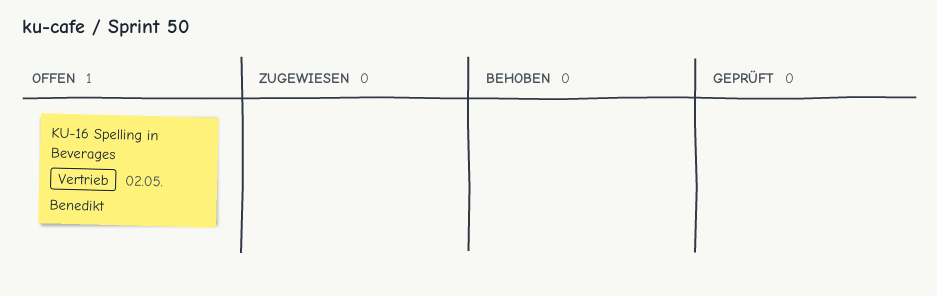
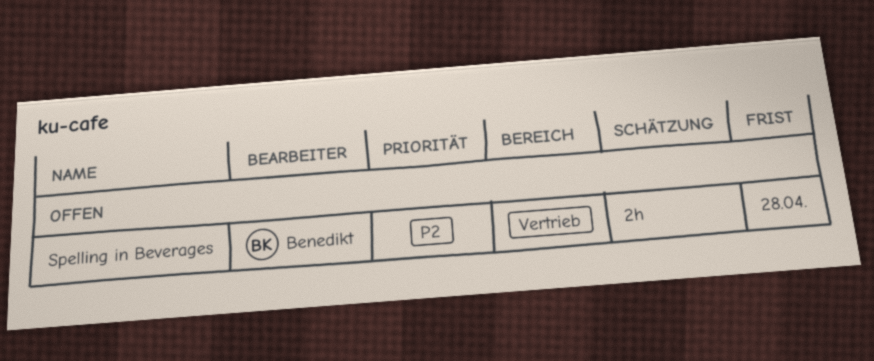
Spelling in Beverages, due: May 2 -> Apr 28

